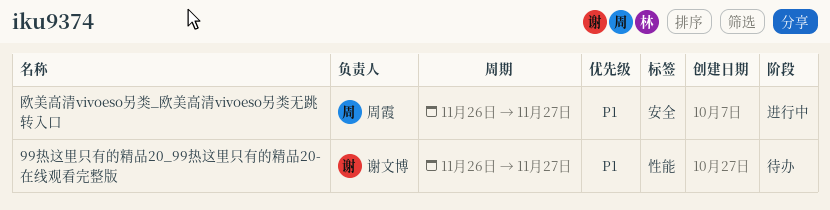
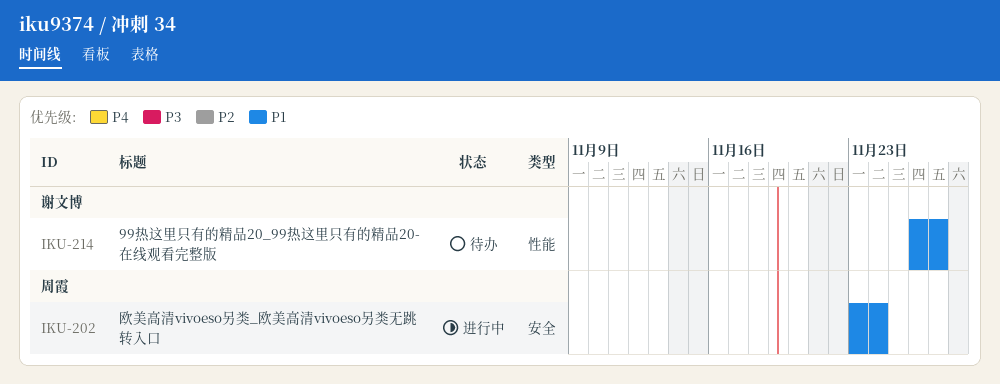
欧美高清vivoeso另类_欧美高清vivoeso另类无跳转入口, start: Nov 26 -> Nov 23
欧美高清vivoeso另类_欧美高清vivoeso另类无跳转入口, due: Nov 27 -> Nov 24

